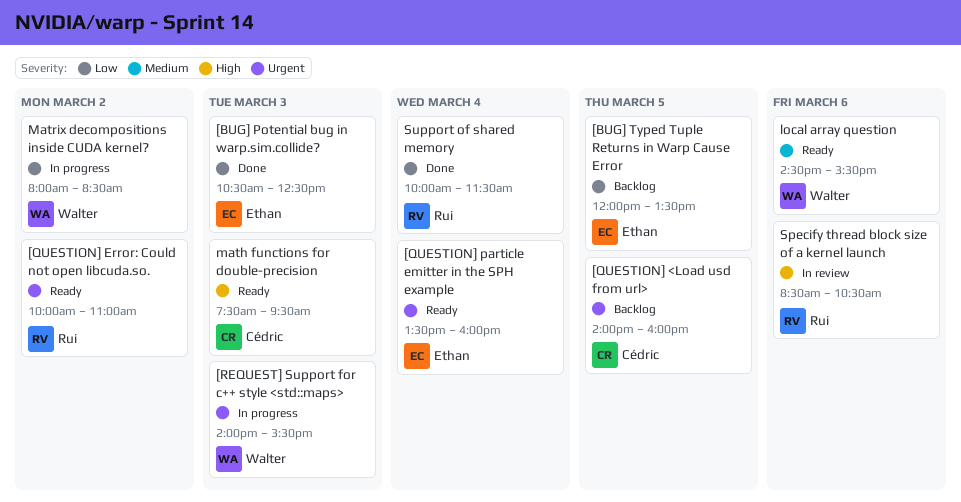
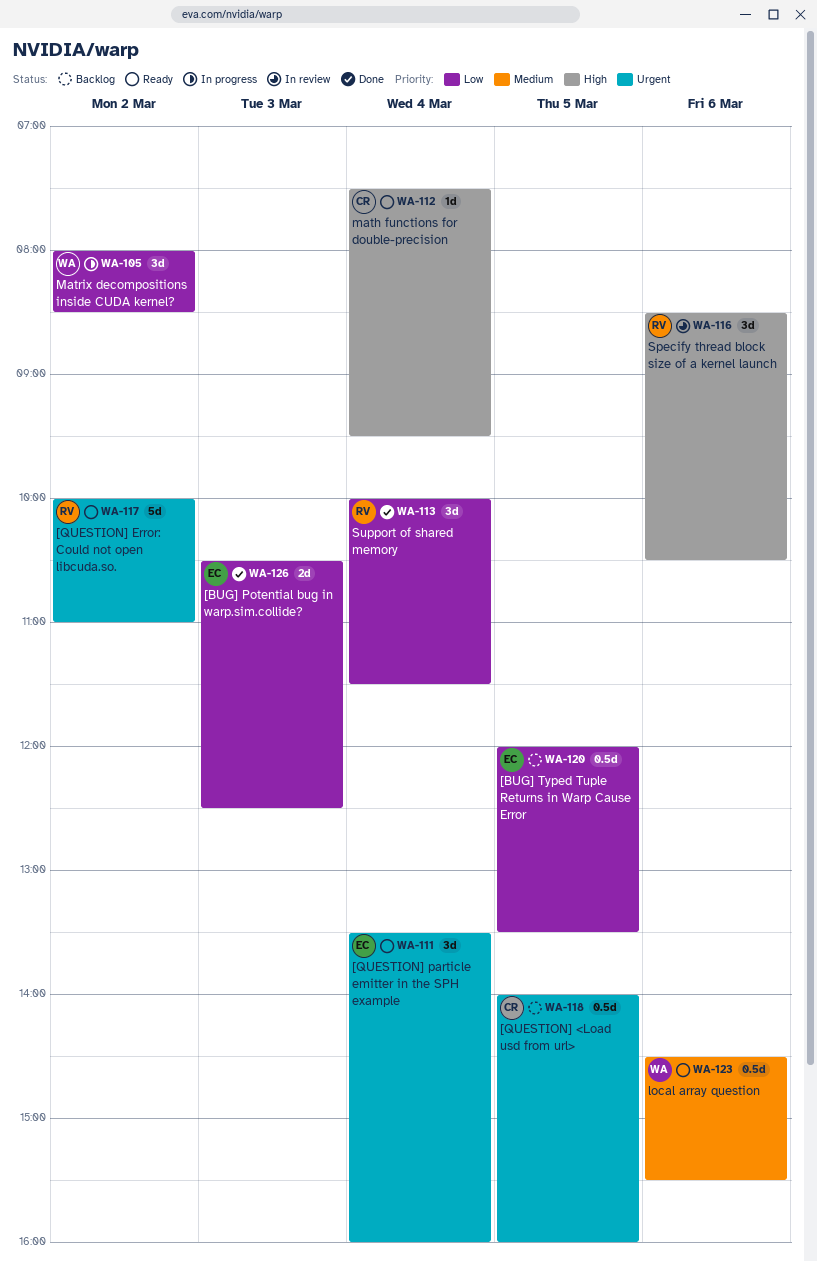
[REQUEST] Support for c++ style <std::maps>: present -> none
math functions for double-precision, day: Mar 3 -> Mar 4

